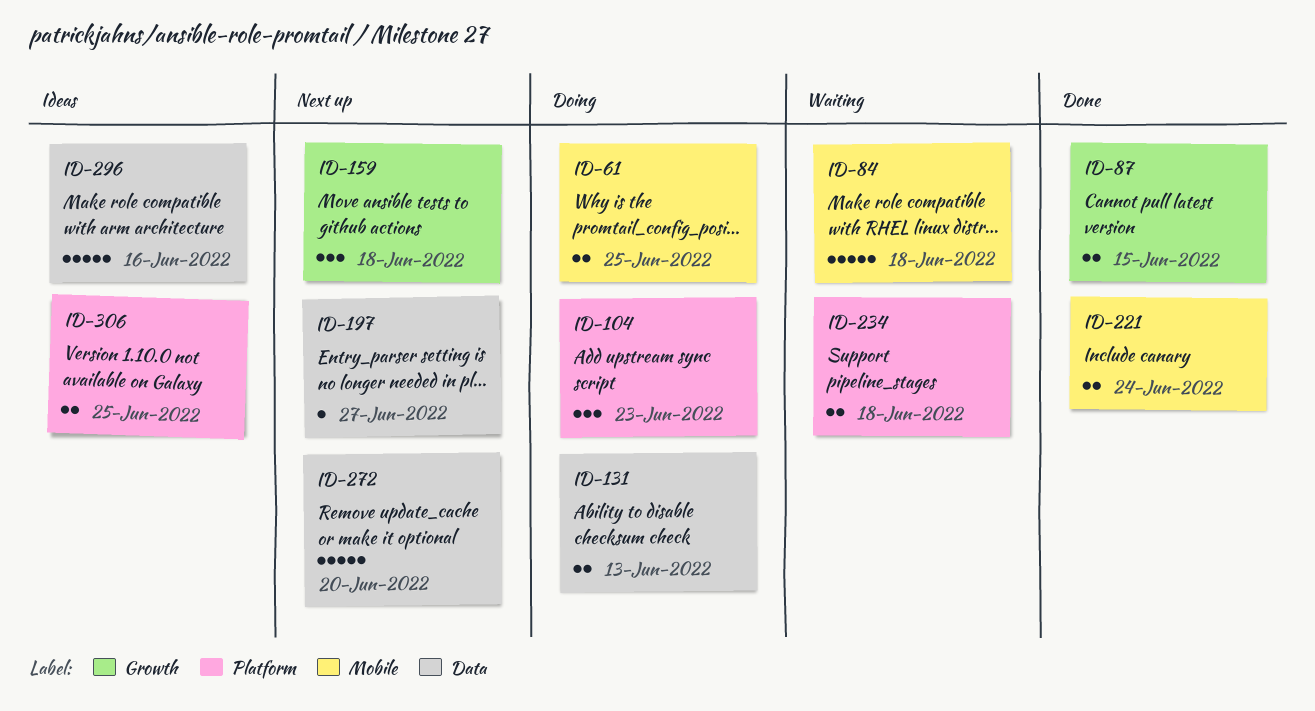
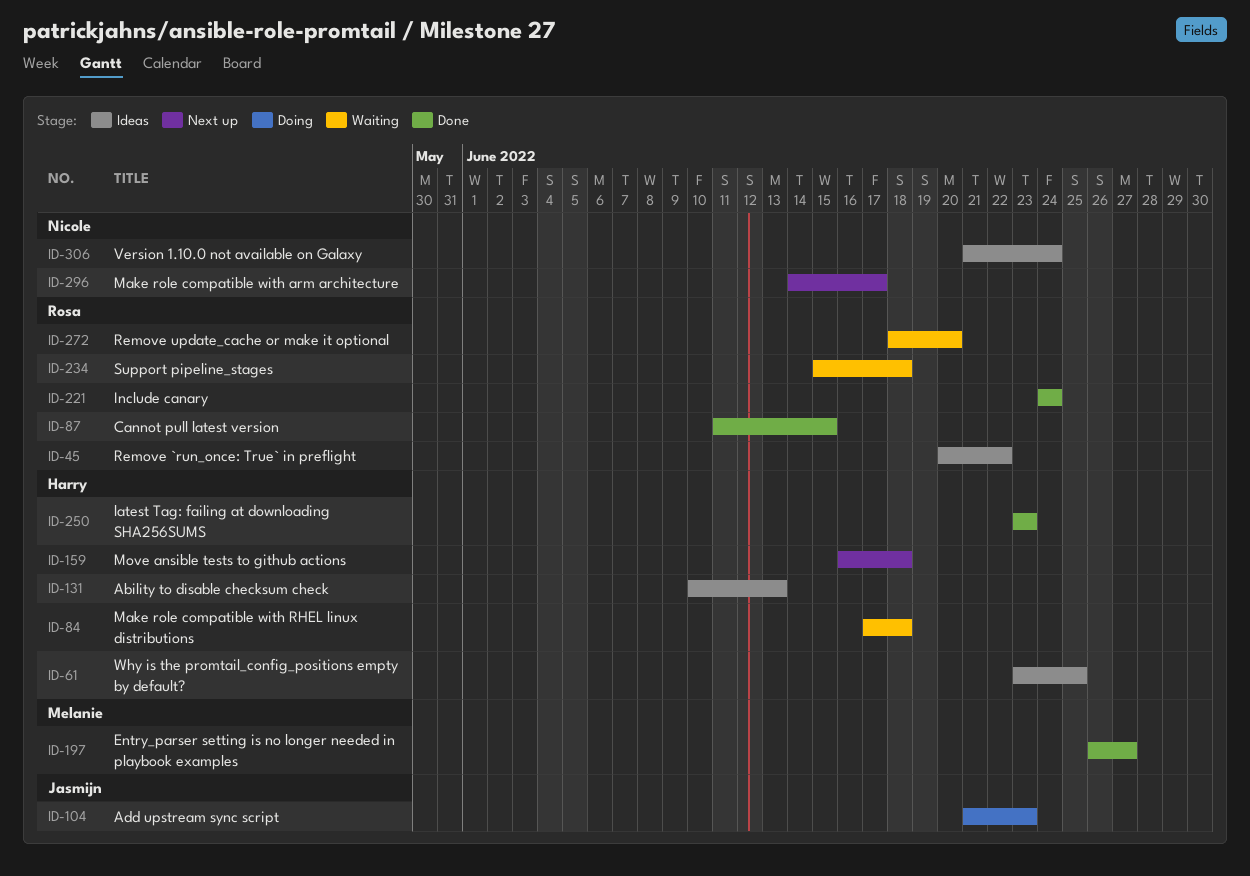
ID-45: none -> present
ID-61, status: Doing -> Ideas
ID-131, status: Doing -> Ideas
ID-197, status: Next up -> Done
ID-250: none -> present
ID-272, status: Next up -> Waiting
ID-296, status: Ideas -> Next up
ID-296, due: Jun 16 -> Jun 17
ID-306, due: Jun 25 -> Jun 24

